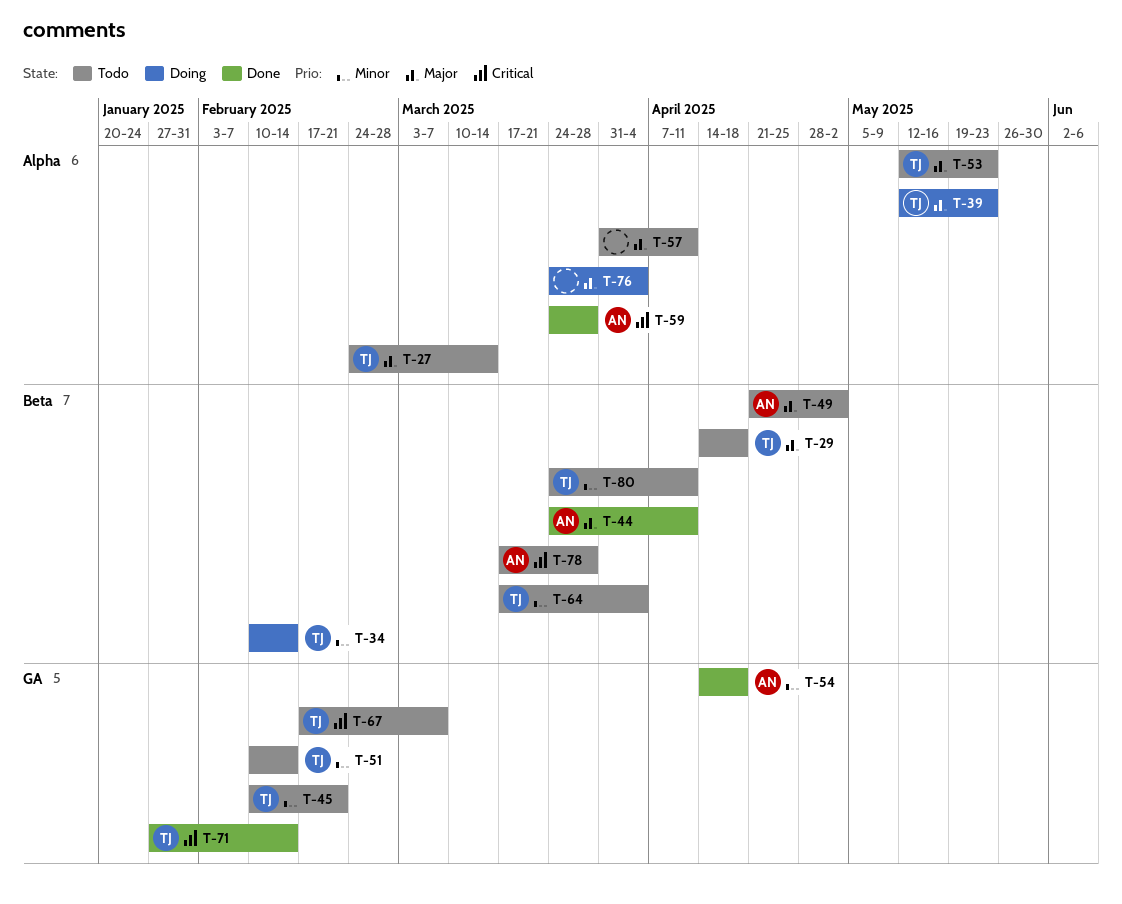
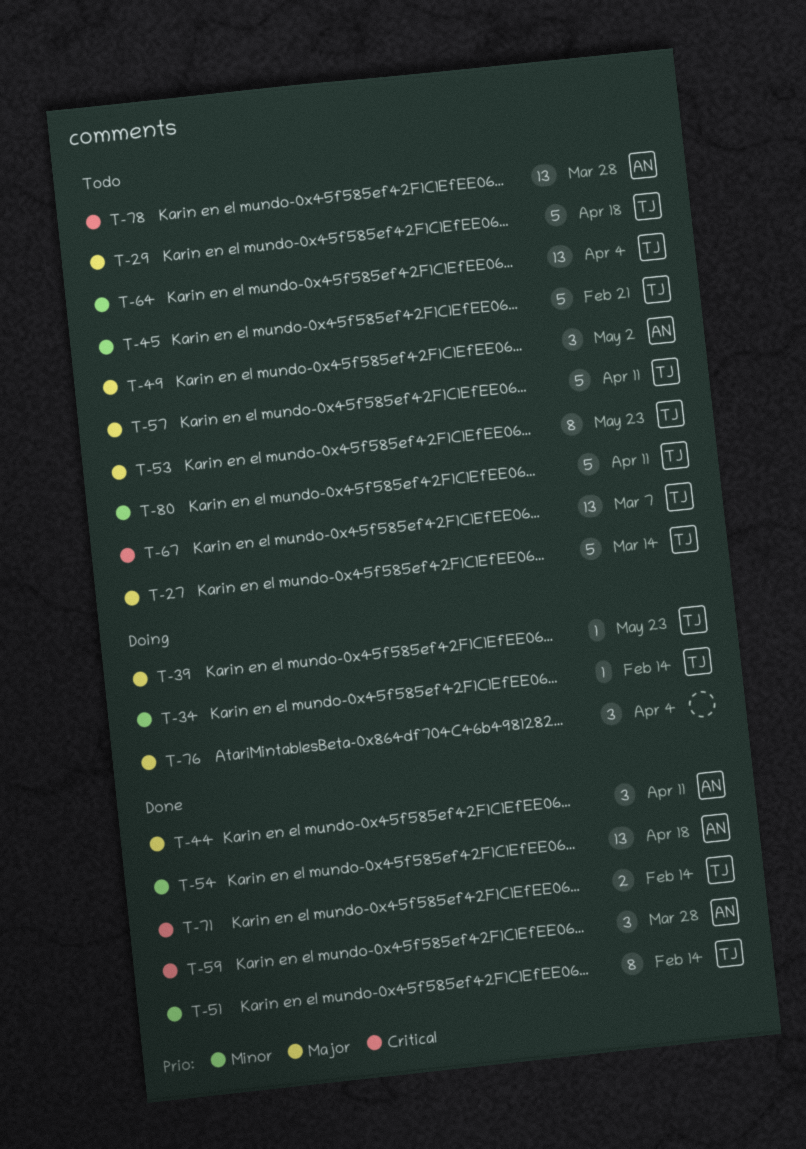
T-51, status: Todo -> Done
T-57, owner: none -> TJ

